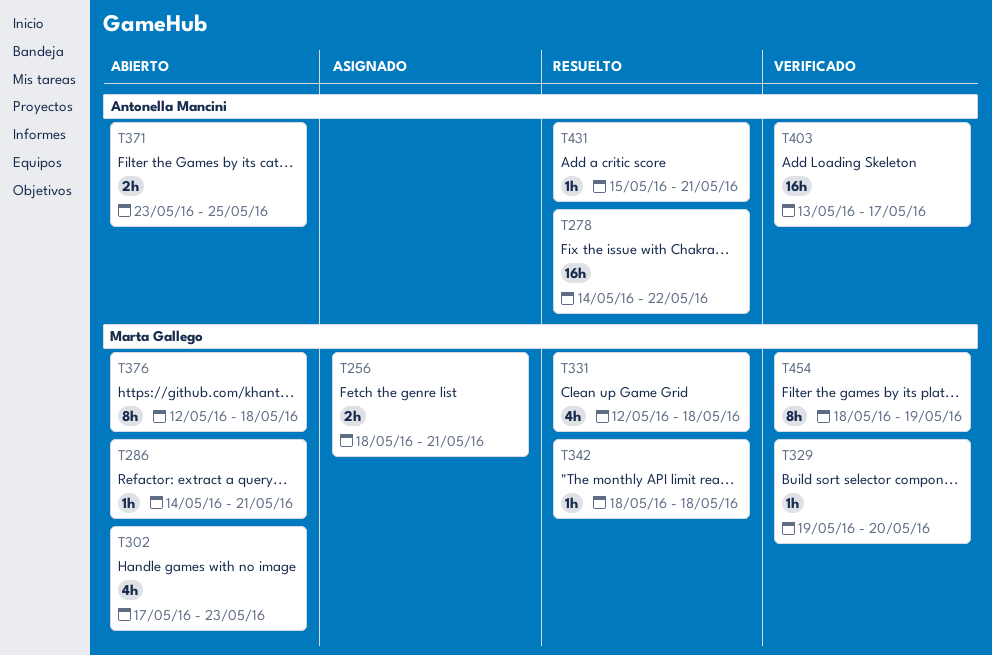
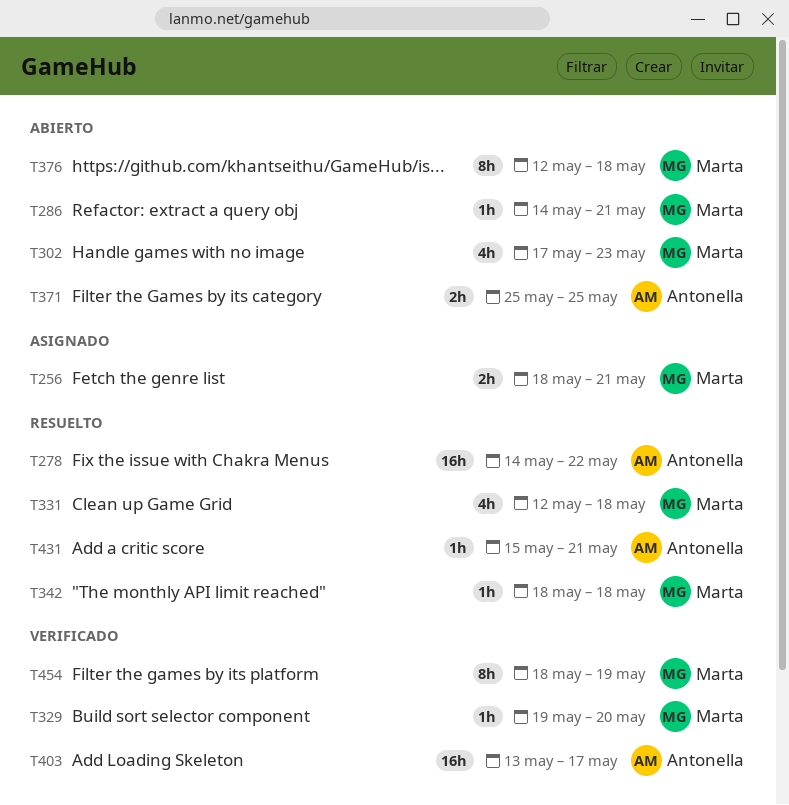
T371, start: May 23 -> May 25

